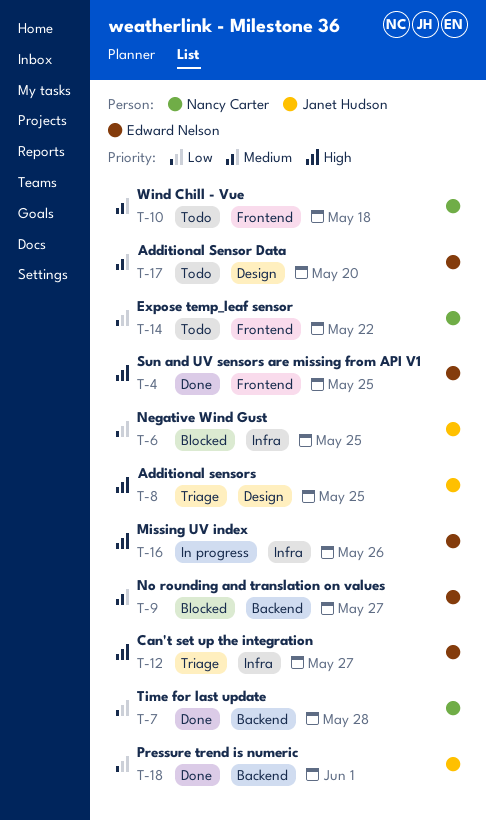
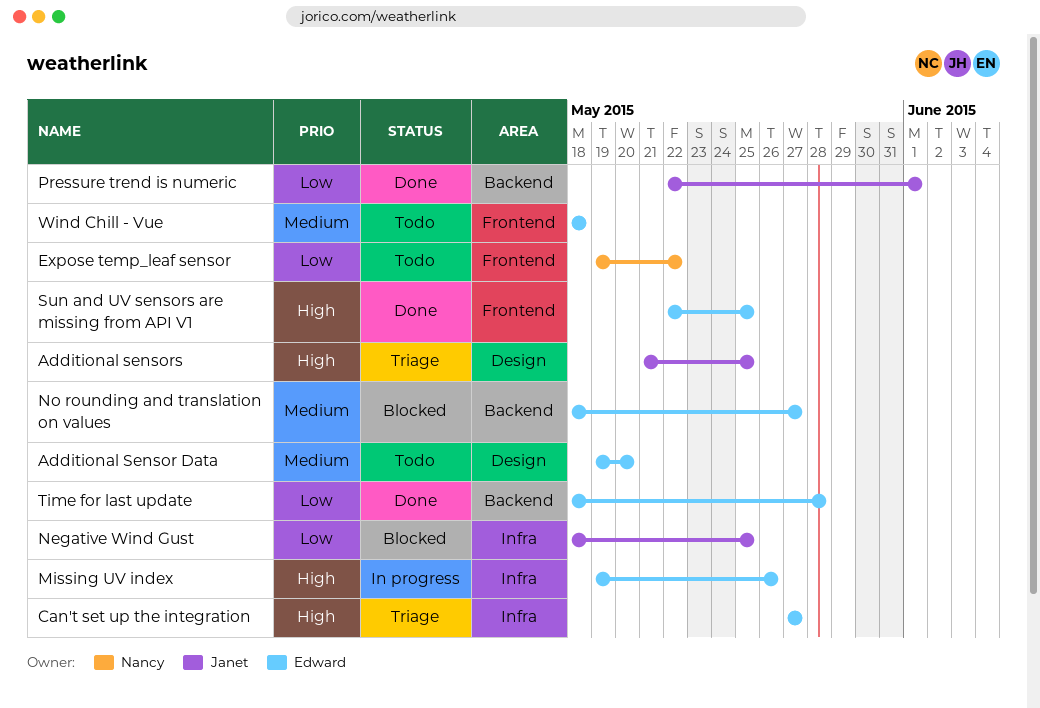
Time for last update, owner: Nancy Carter -> Edward Nelson
Wind Chill - Vue, owner: Nancy Carter -> Edward Nelson

